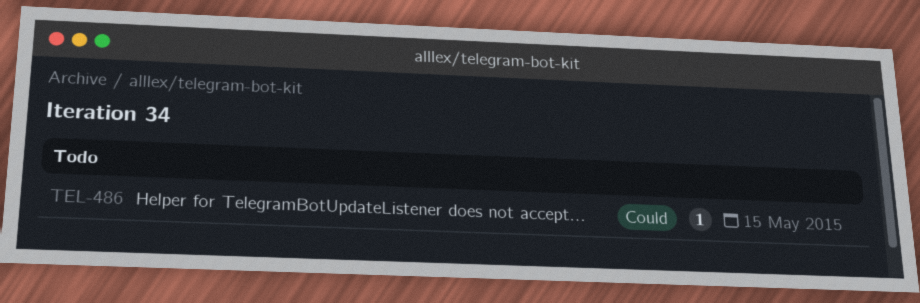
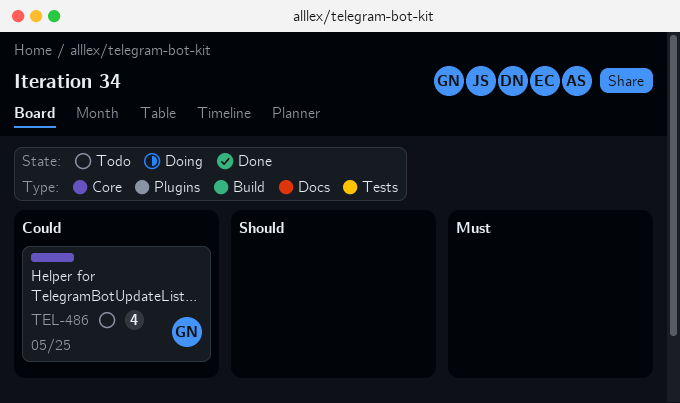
TEL-486, estimate: 1 -> 4
TEL-486, due: May 15 -> May 25

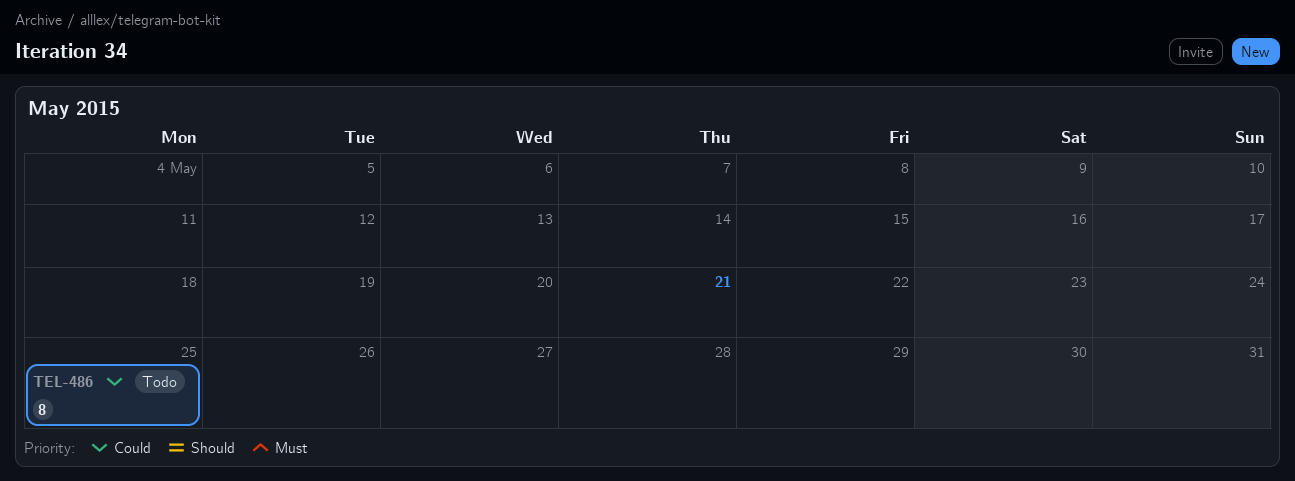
TEL-486, estimate: 4 -> 8

